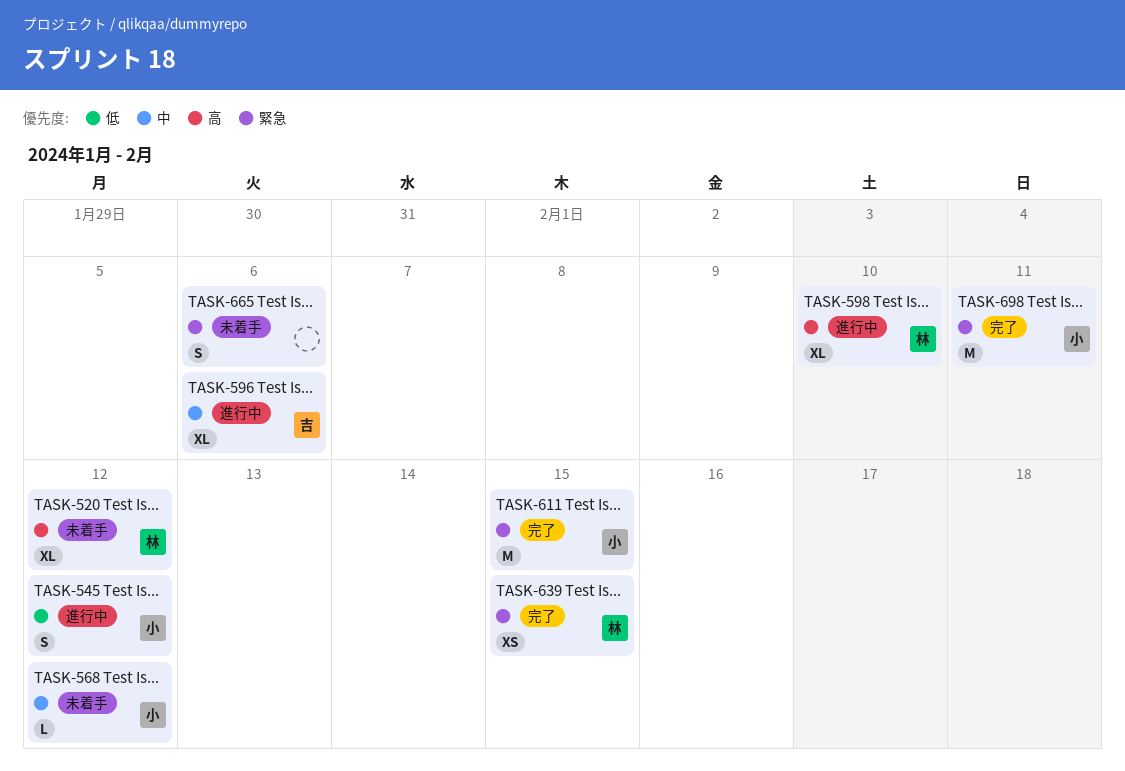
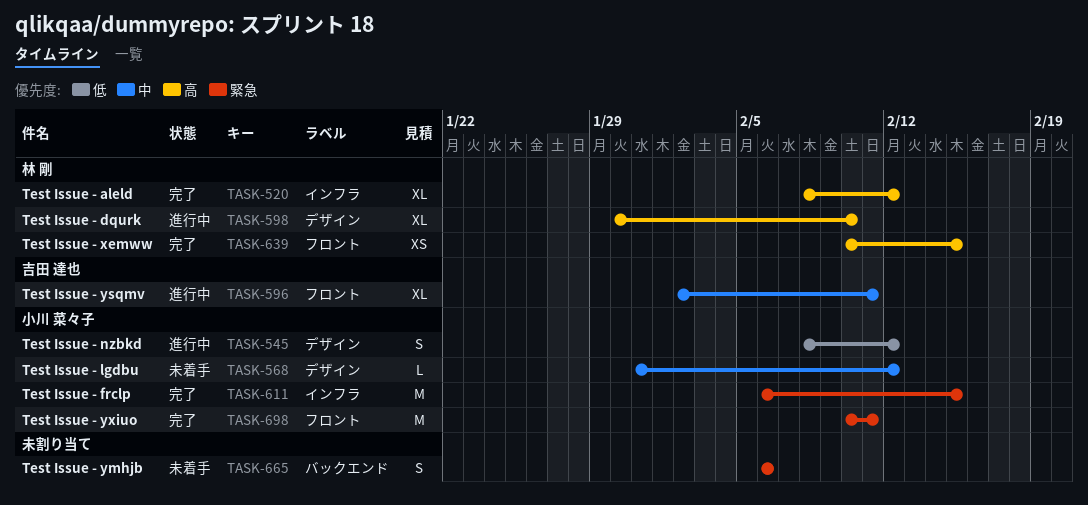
TASK-520, status: 未着手 -> 完了
TASK-596, due: Feb 6 -> Feb 11
TASK-639, priority: 緊急 -> 高

